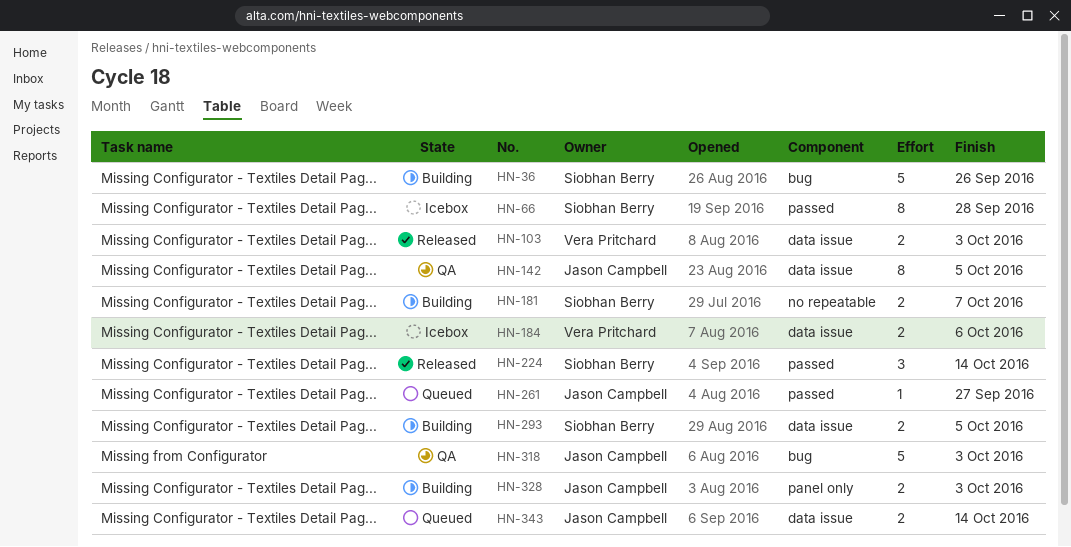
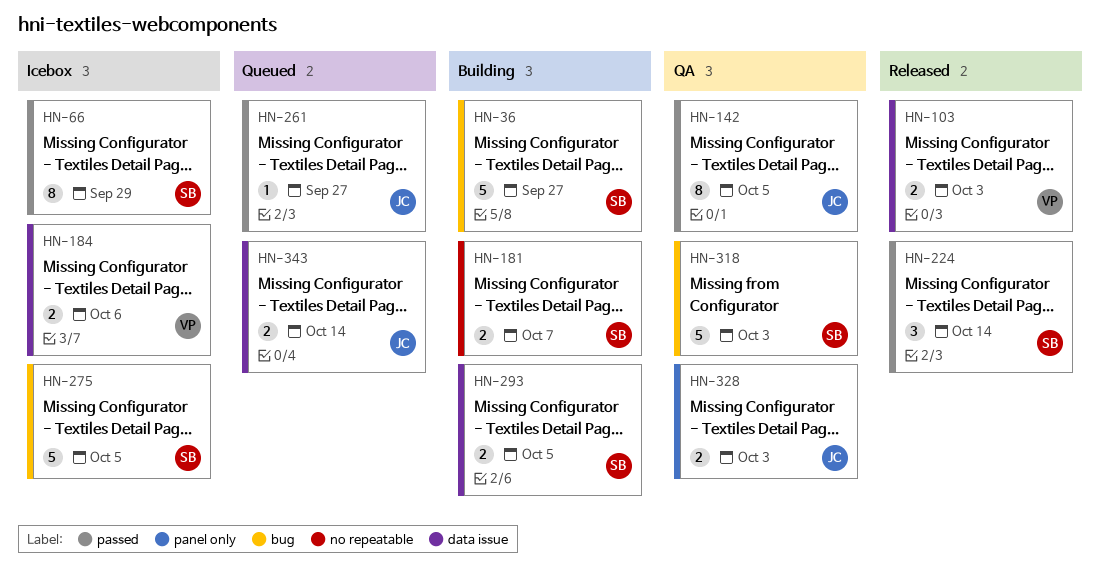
HN-36, due: Sep 26 -> Sep 27
HN-66, due: Sep 28 -> Sep 29
HN-142, label: data issue -> passed
HN-275: none -> present
HN-318, owner: Jason Campbell -> Siobhan Berry
HN-328, status: Building -> QA

